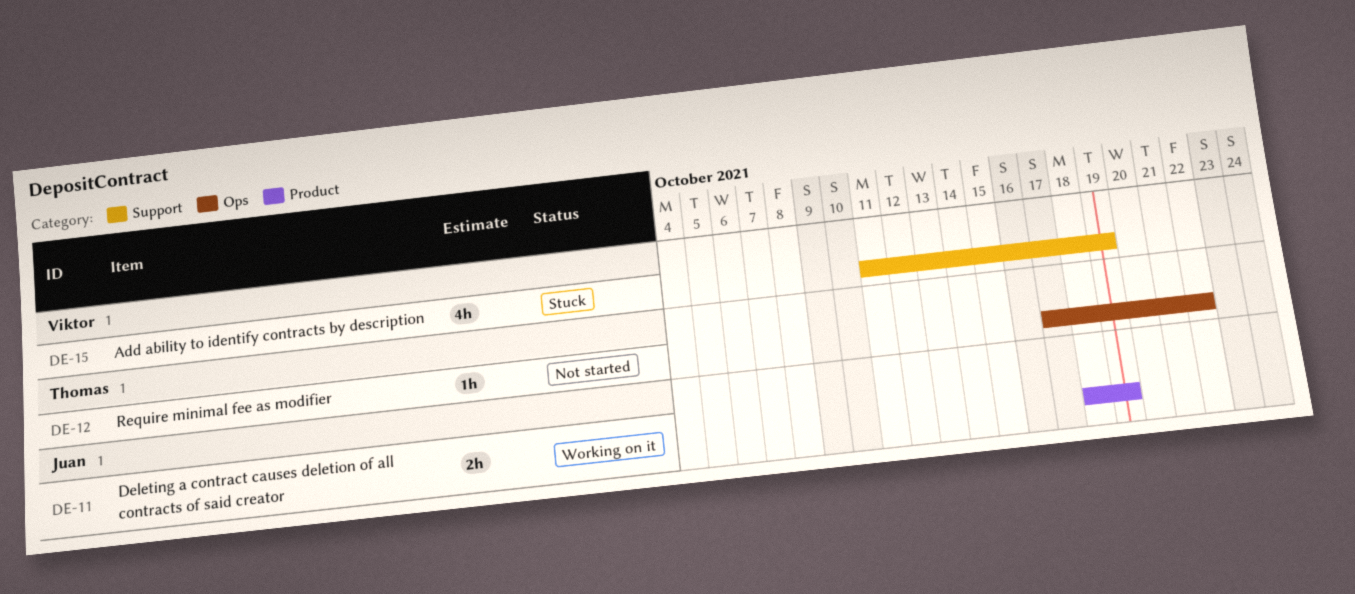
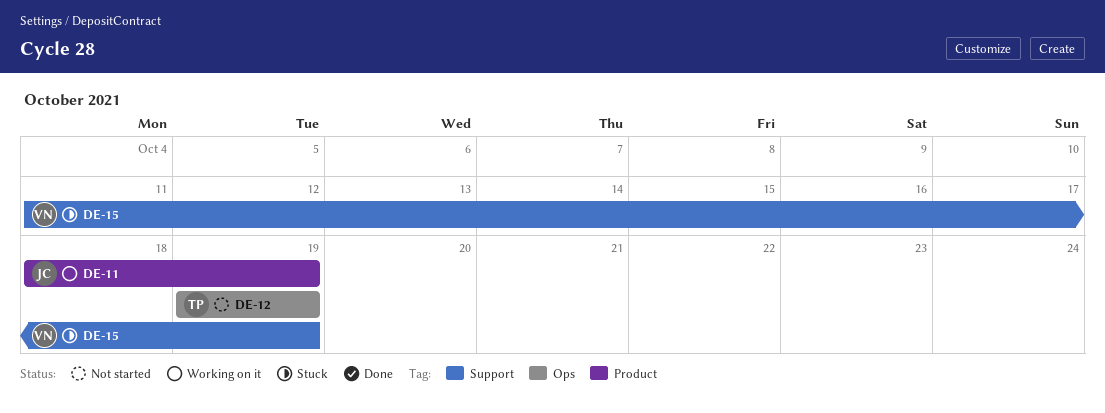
DE-12, start: Oct 17 -> Oct 19
DE-12, due: Oct 22 -> Oct 19

